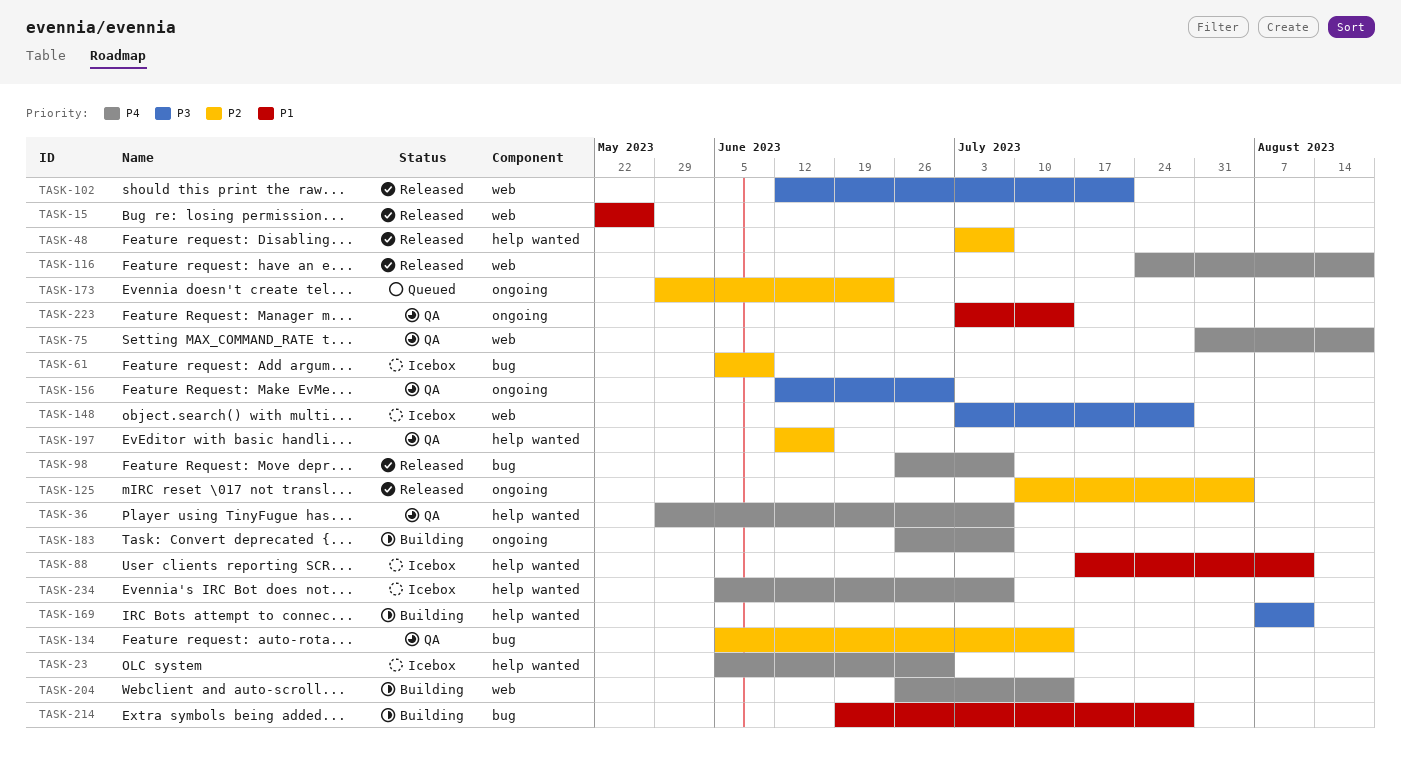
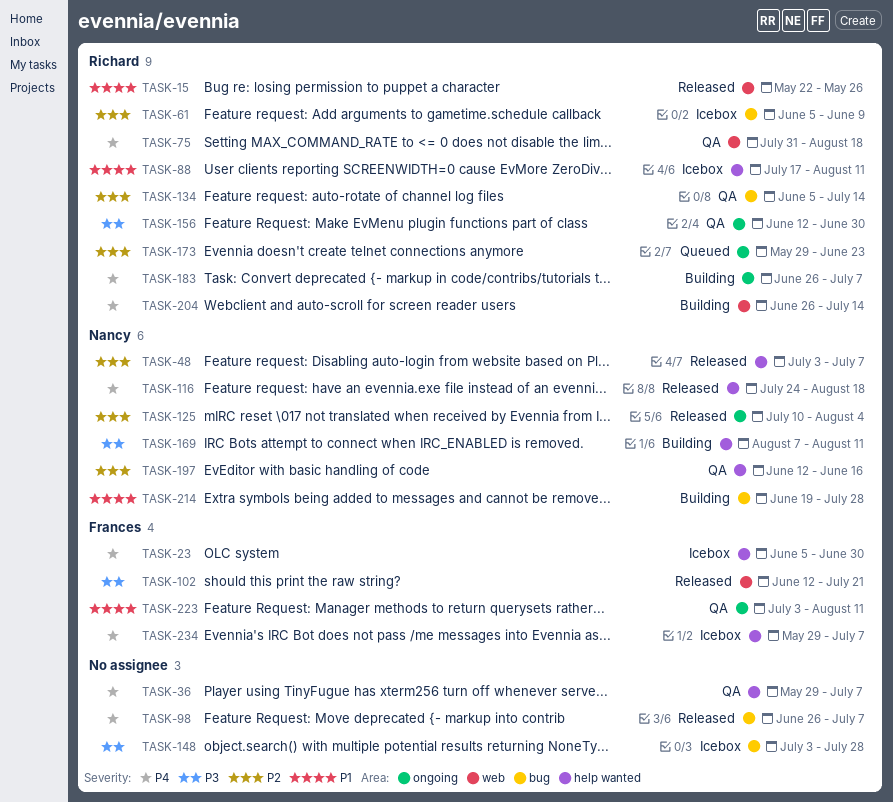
TASK-116, label: web -> help wanted
TASK-148, label: web -> bug
TASK-223, due: Jul 14 -> Aug 11
TASK-234, start: Jun 5 -> May 29

